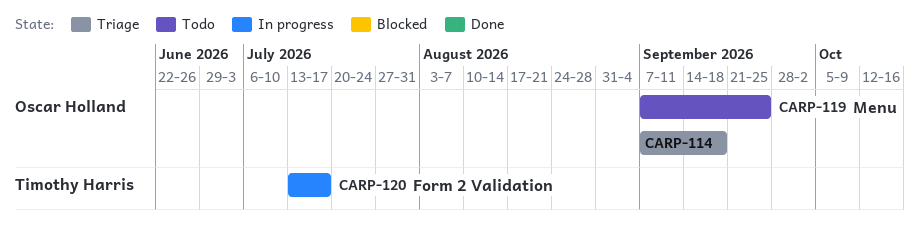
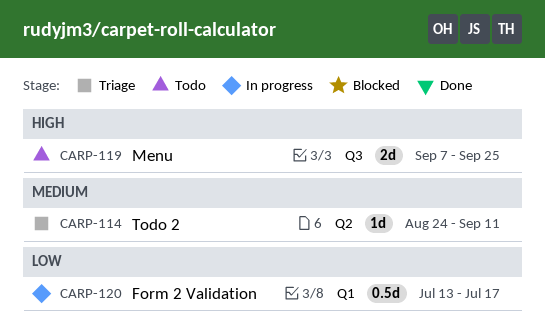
CARP-114, start: Sep 7 -> Aug 24
CARP-114, due: Sep 18 -> Sep 11

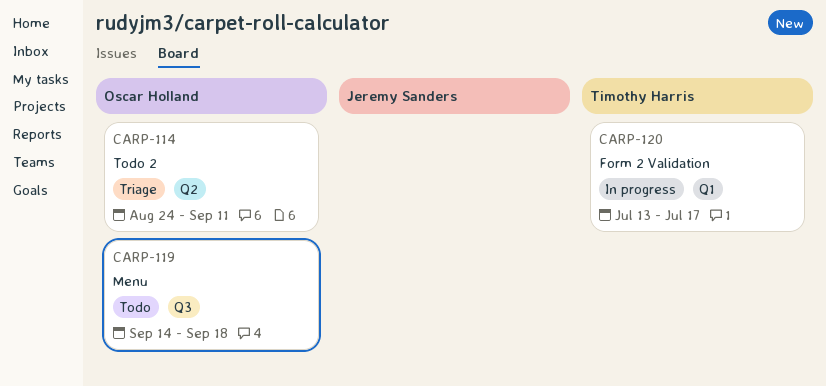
CARP-119, start: Sep 7 -> Sep 14
CARP-119, due: Sep 25 -> Sep 18

